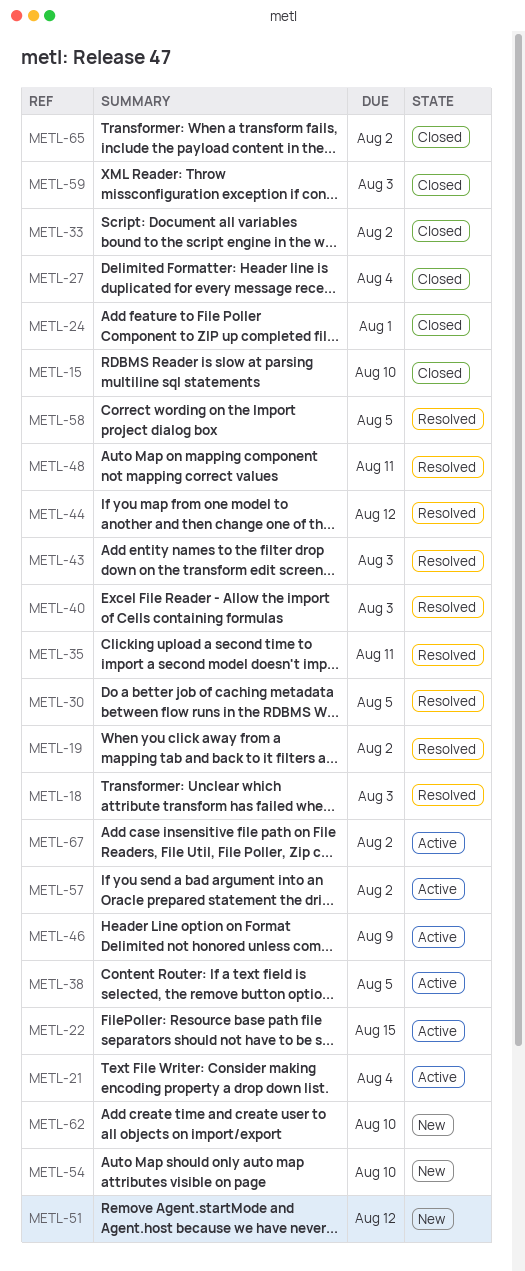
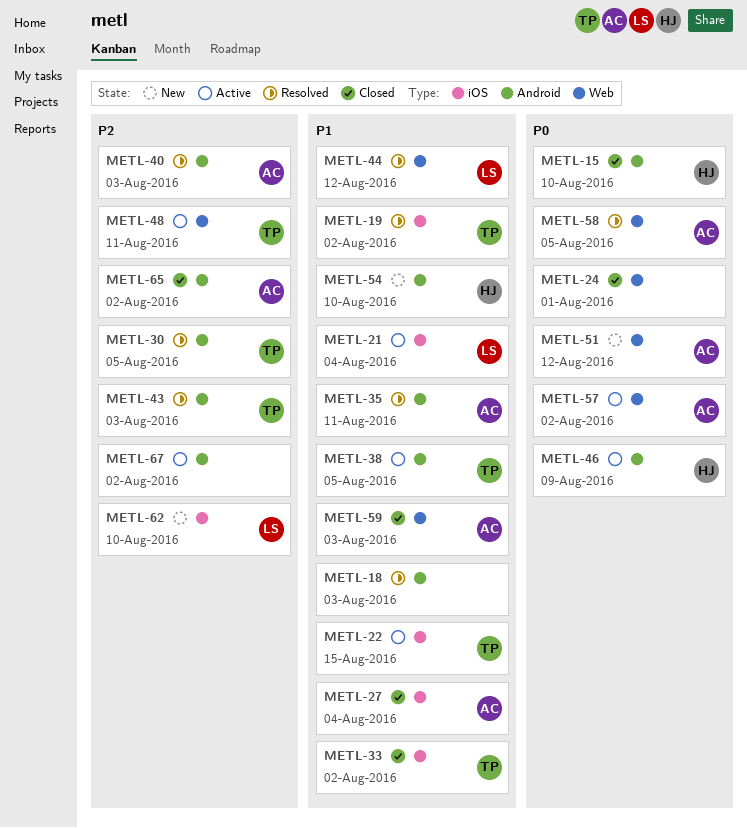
METL-48, status: Resolved -> Active

